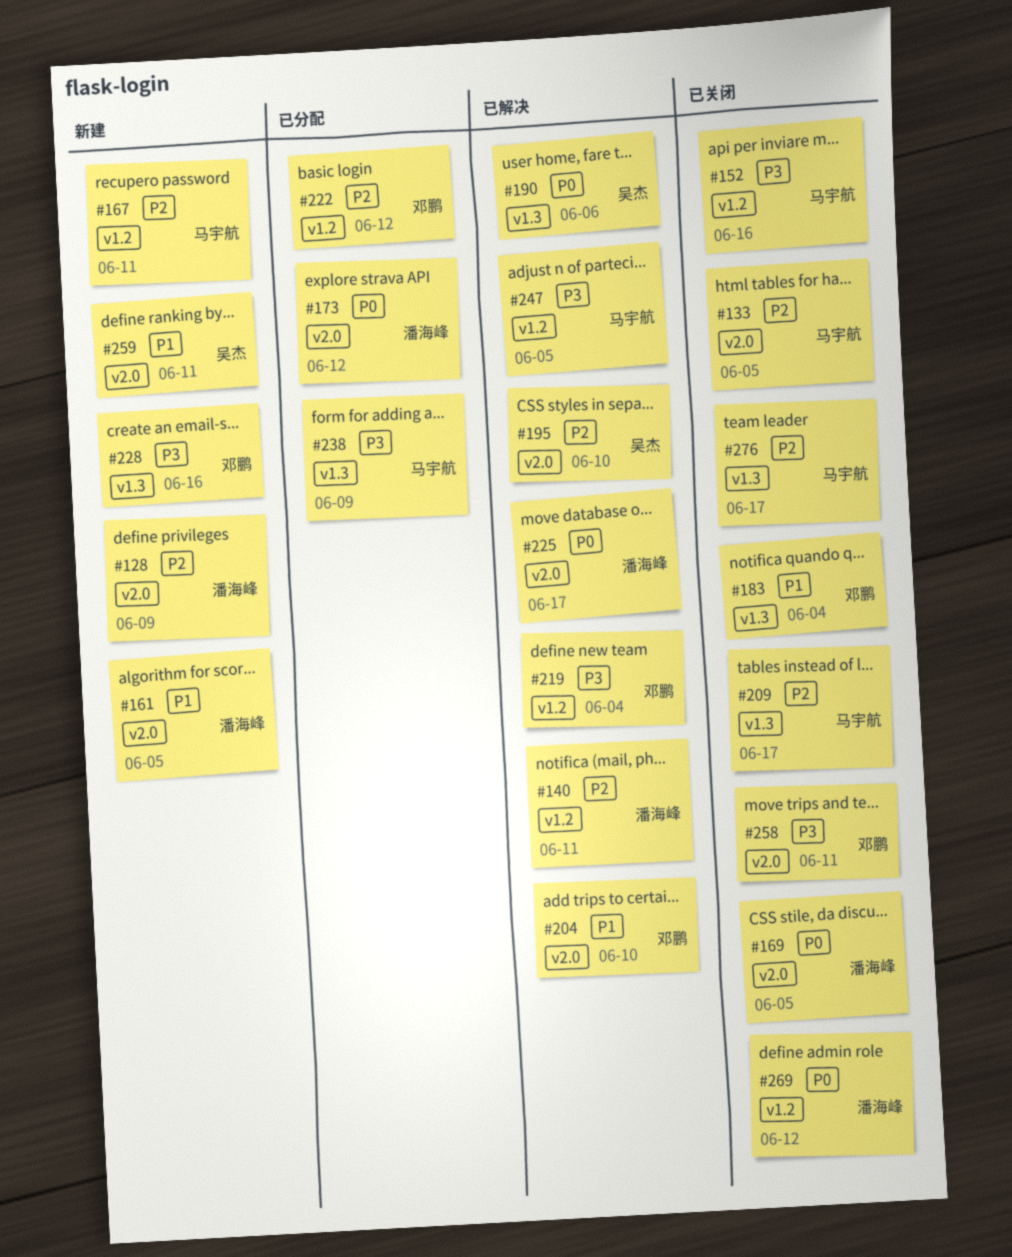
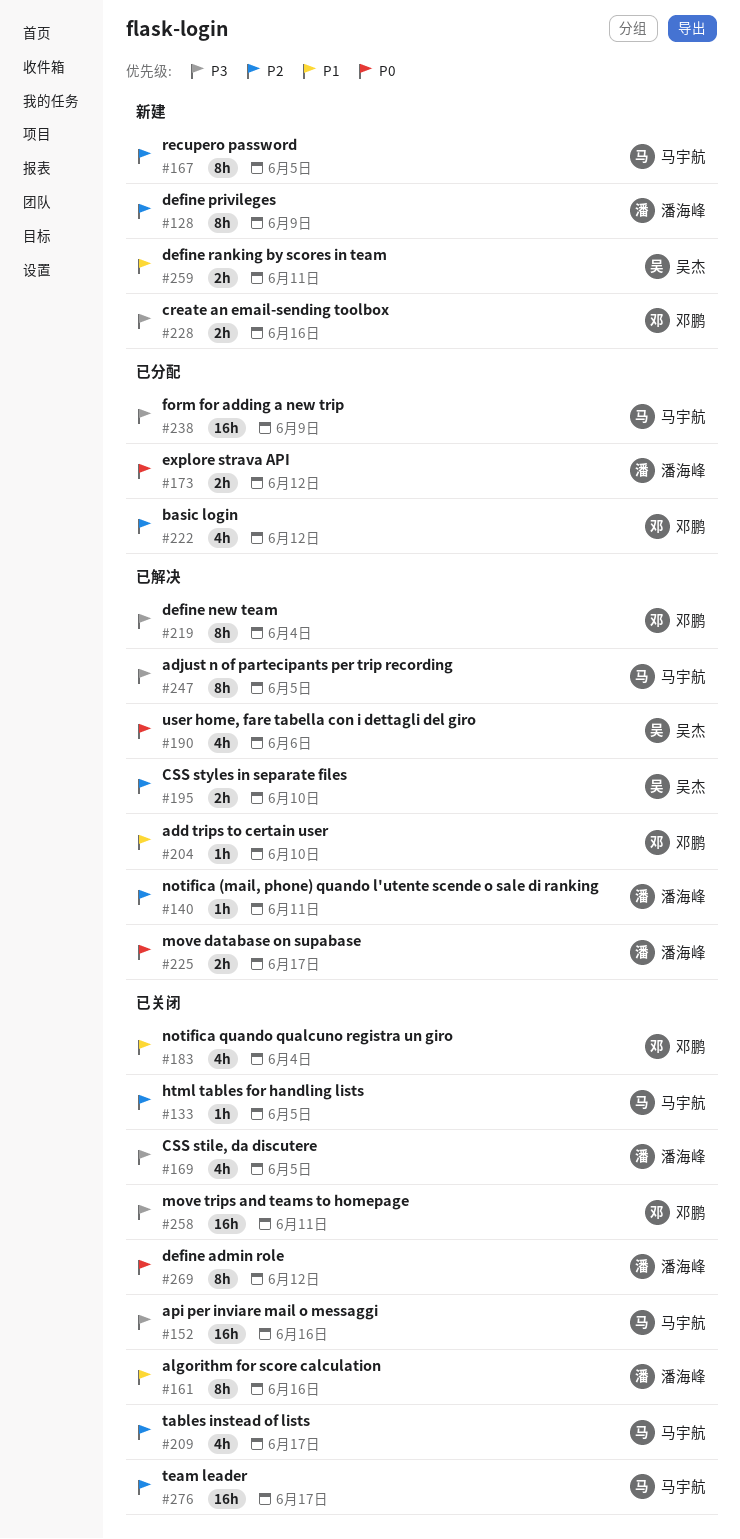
#161, status: 新建 -> 已关闭
#161, due: Jun 5 -> Jun 16
#167, due: Jun 11 -> Jun 5
#169, priority: P0 -> P3

